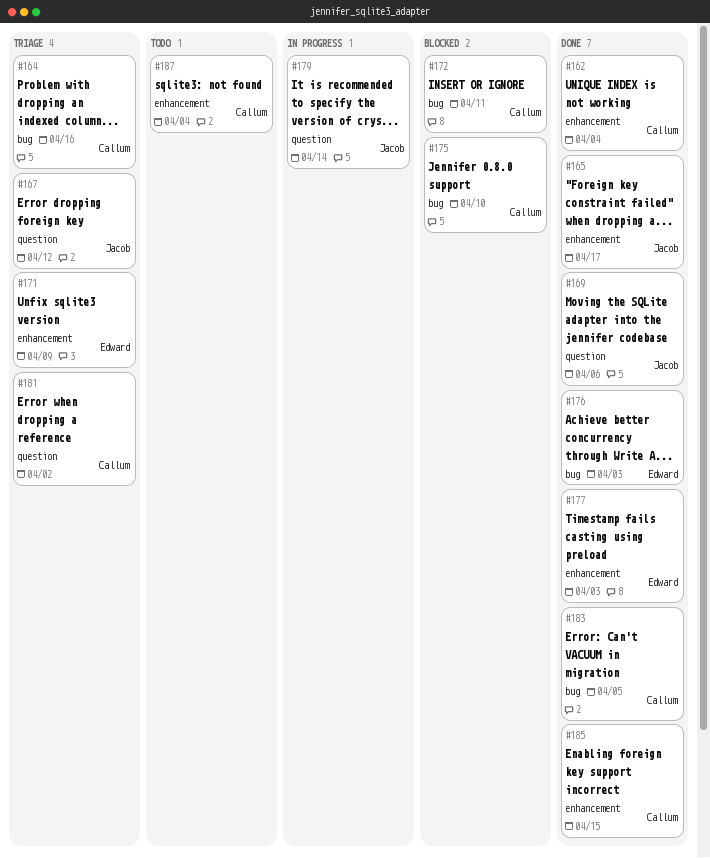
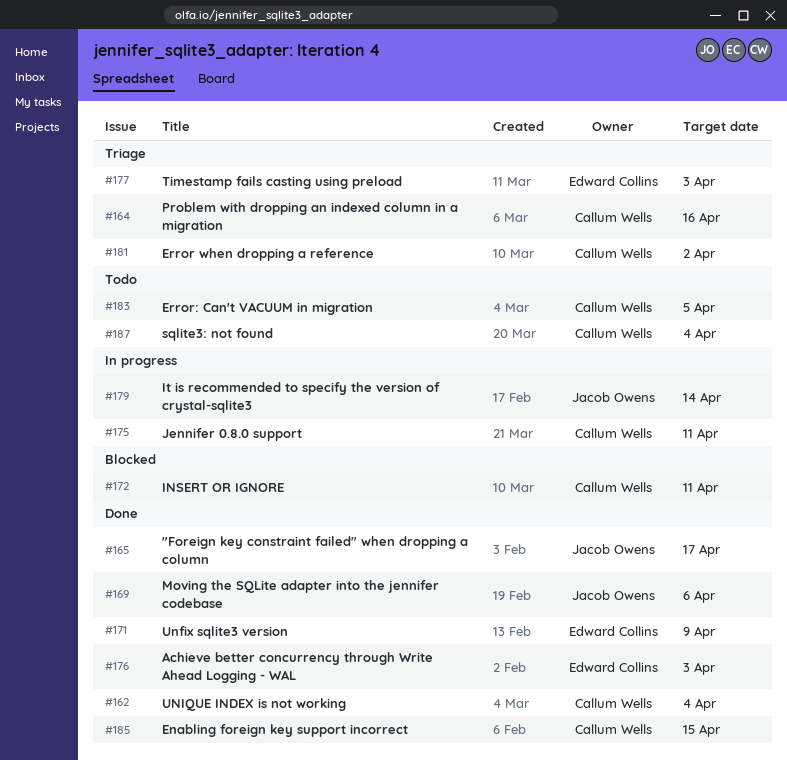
#167: present -> none
#171, status: Triage -> Done
#175, status: Blocked -> In progress
#175, due: Apr 10 -> Apr 11
#177, status: Done -> Triage
#183, status: Done -> Todo

